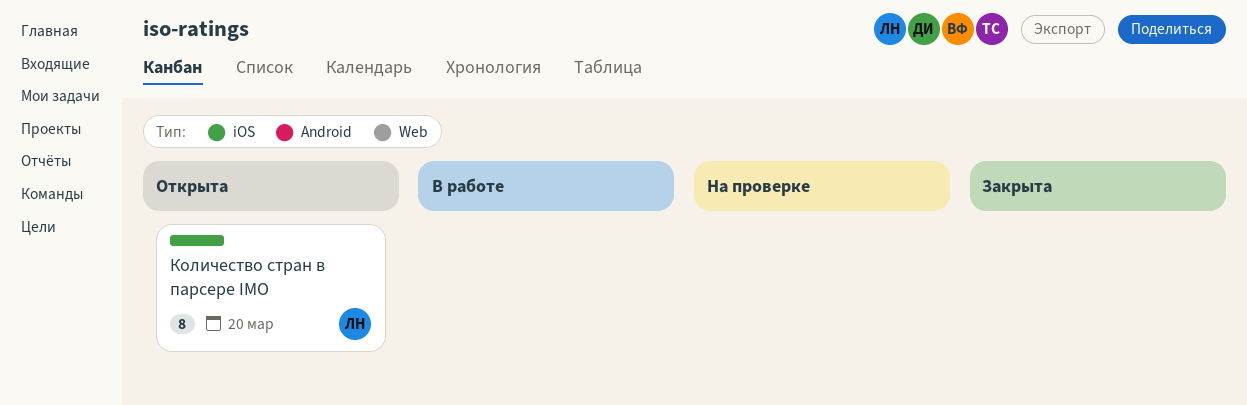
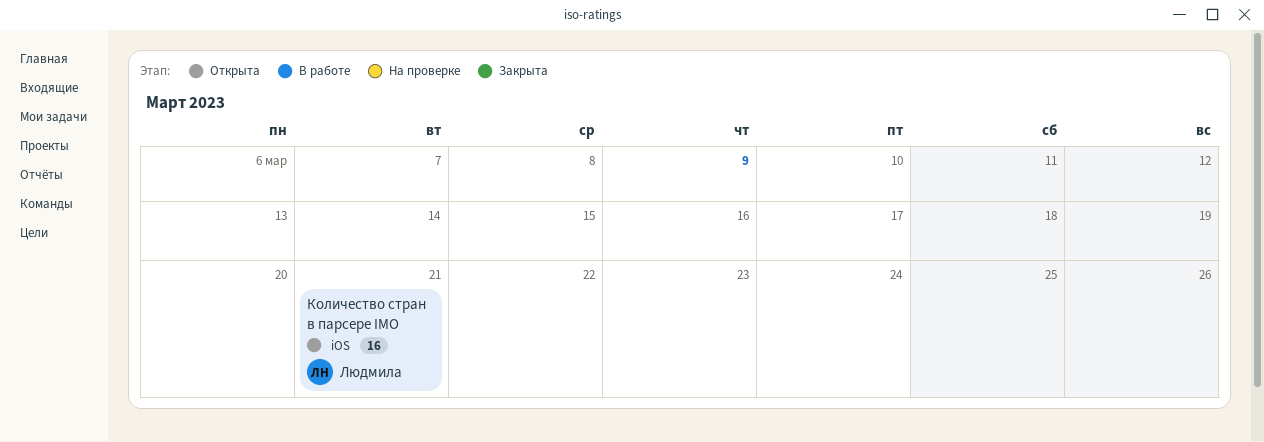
Количество стран в парсере IMO, estimate: 8 -> 16
Количество стран в парсере IMO, due: Mar 20 -> Mar 21

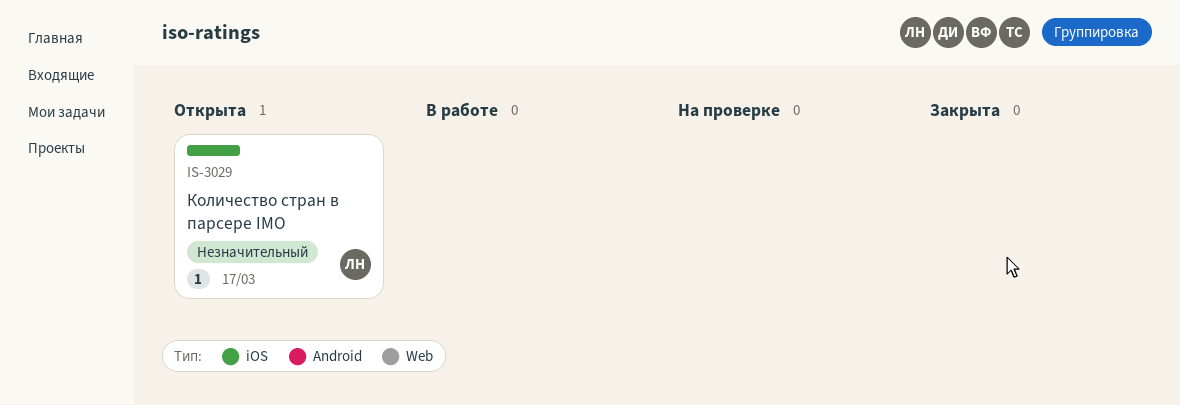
Количество стран в парсере IMO, estimate: 16 -> 1
Количество стран в парсере IMO, due: Mar 21 -> Mar 17

